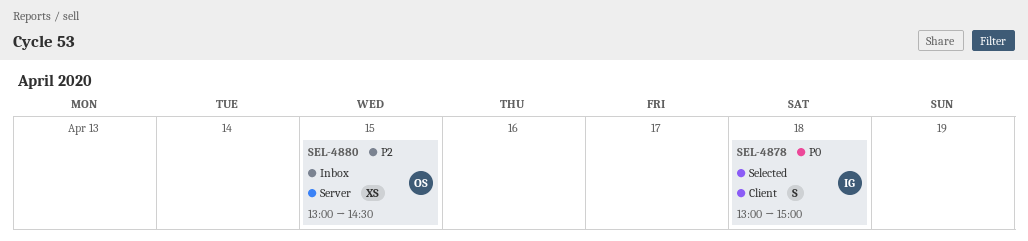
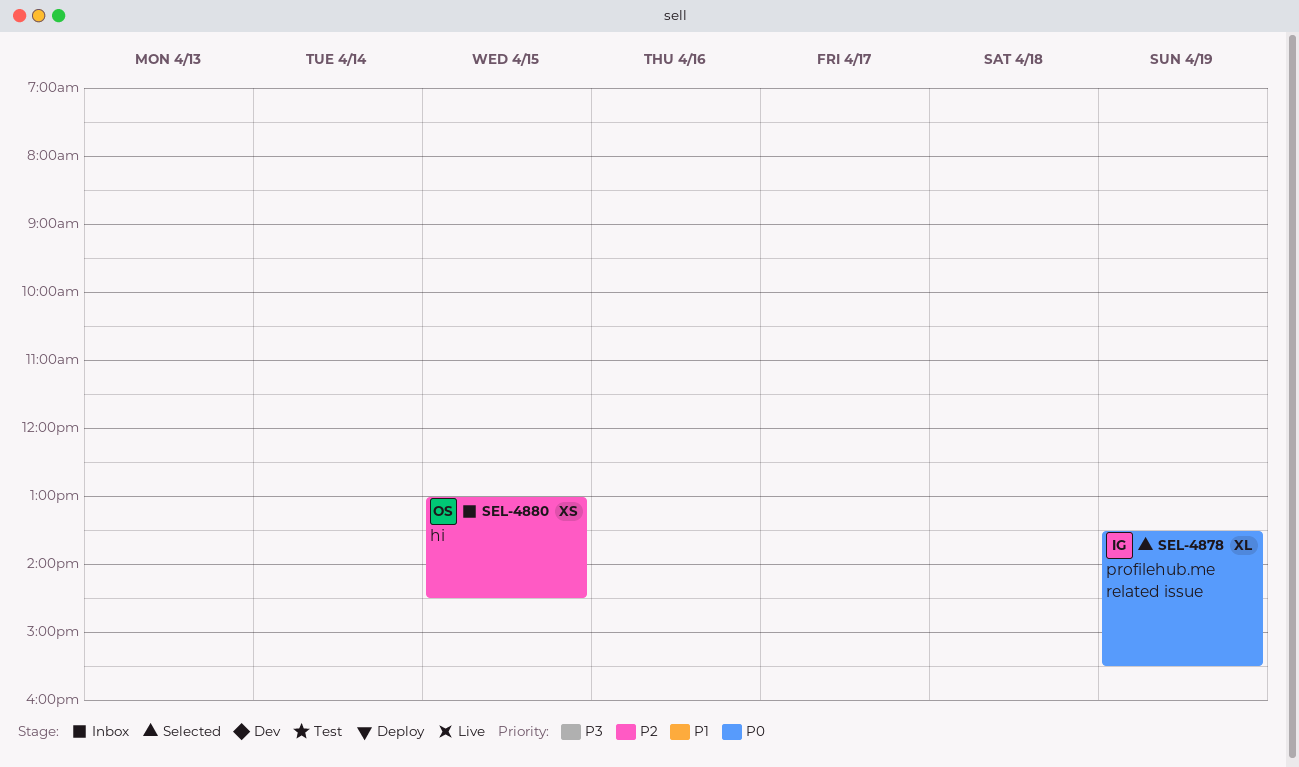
SEL-4878, estimate: S -> XL
SEL-4878, day: Apr 18 -> Apr 19
SEL-4878, begins: 13:00 -> 13:30
SEL-4878, ends: 15:00 -> 15:30

